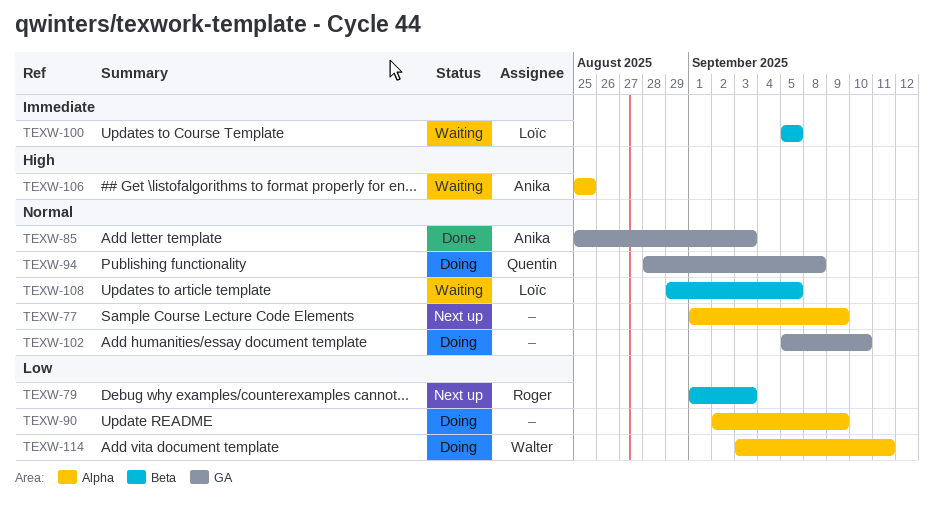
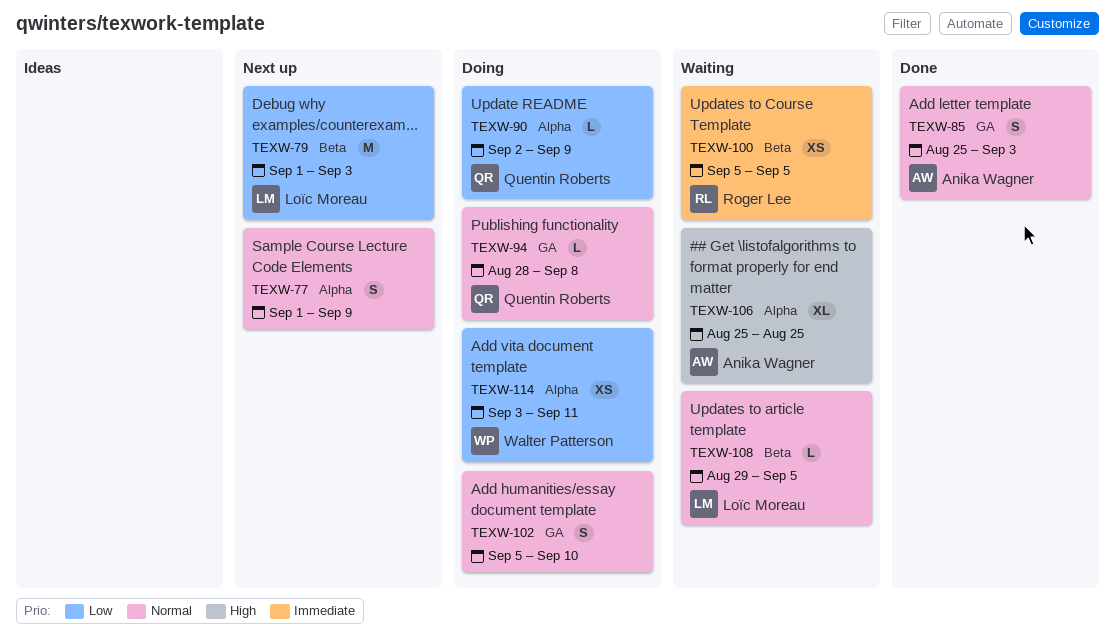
TEXW-79, owner: Roger Lee -> Loïc Moreau
TEXW-90, owner: none -> Quentin Roberts
TEXW-100, owner: Loïc Moreau -> Roger Lee

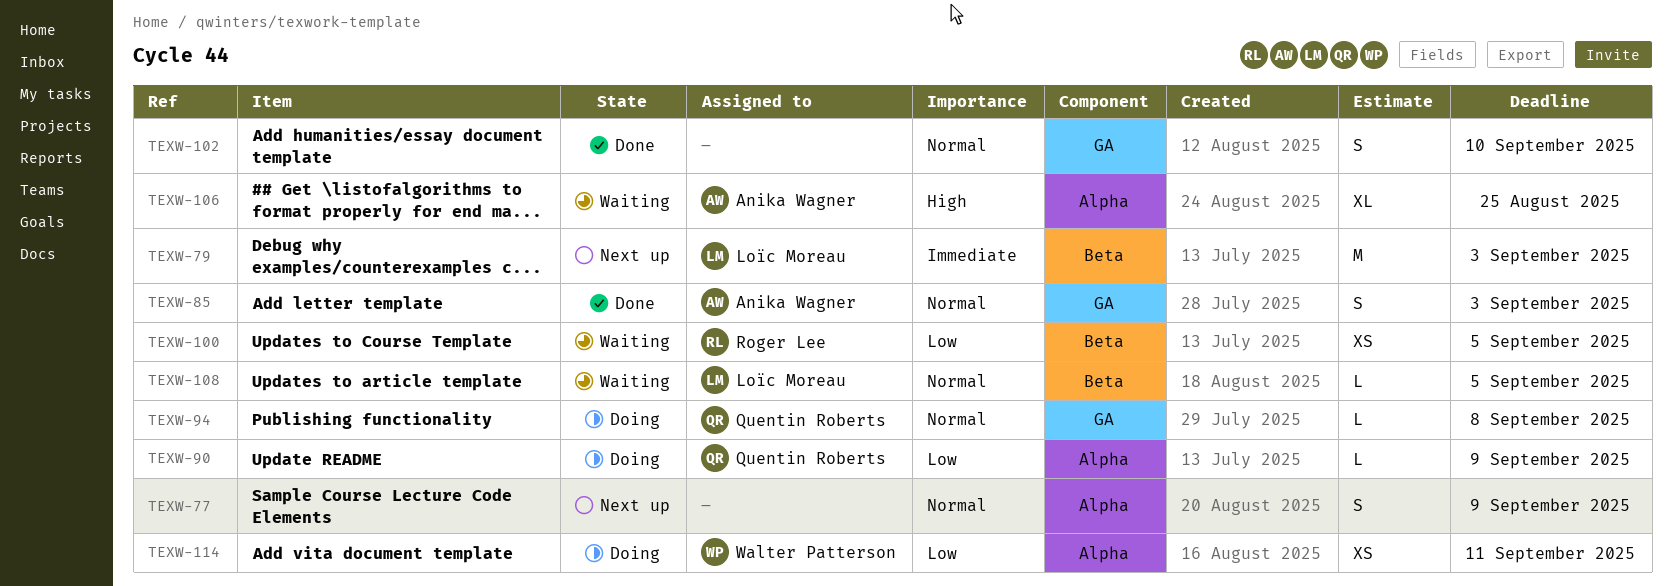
TEXW-79, priority: Low -> Immediate
TEXW-100, priority: Immediate -> Low
TEXW-102, status: Doing -> Done

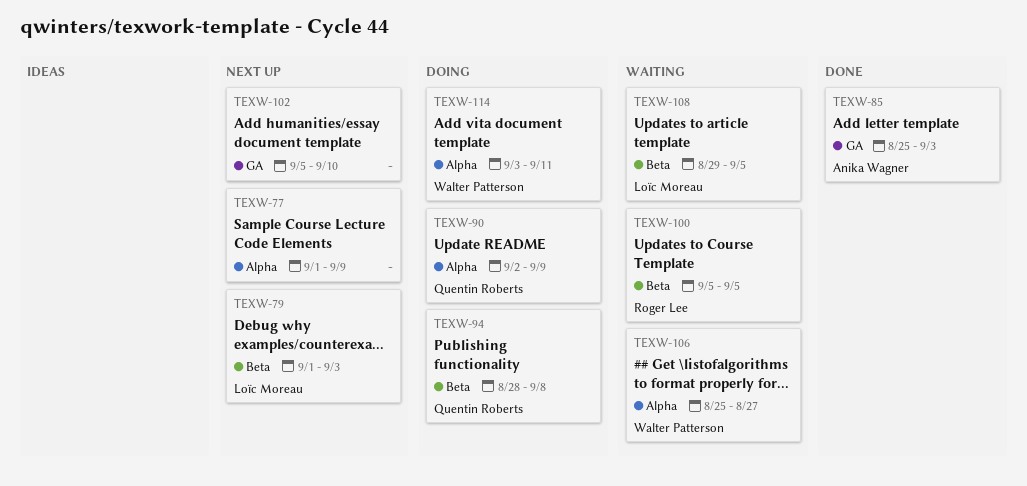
TEXW-94, label: GA -> Beta
TEXW-102, status: Done -> Next up
TEXW-106, owner: Anika Wagner -> Walter Patterson
TEXW-106, due: Aug 25 -> Aug 27

